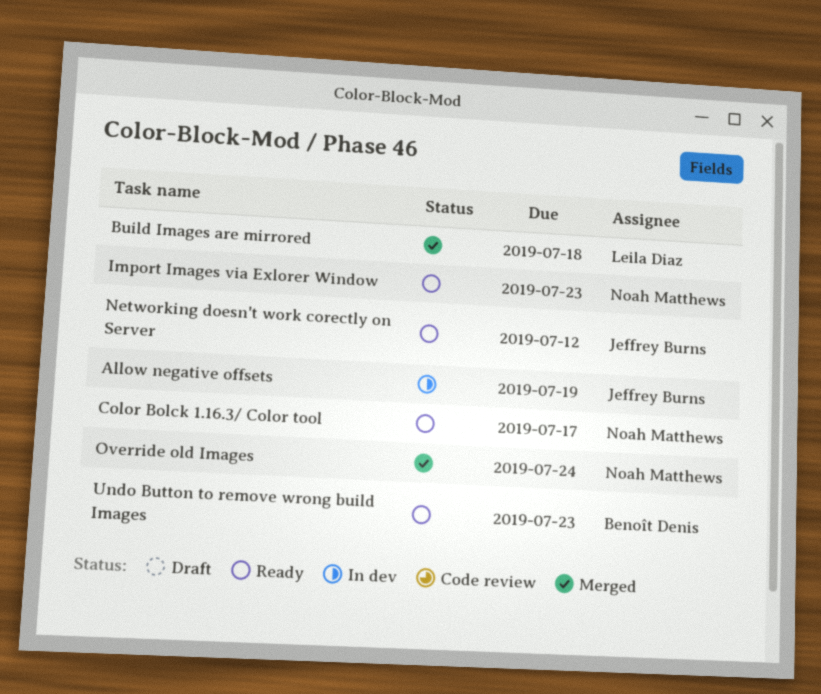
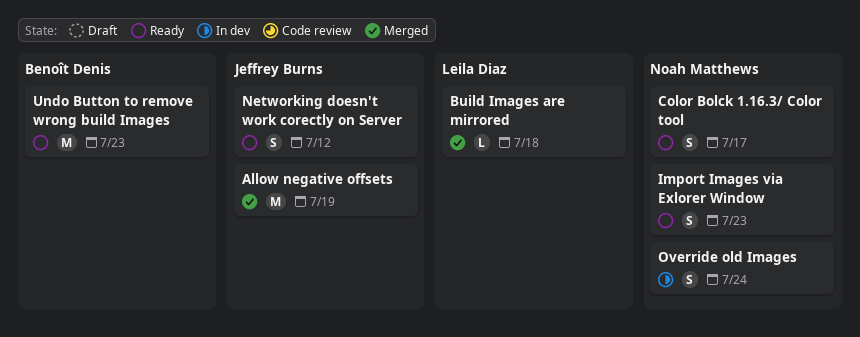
Allow negative offsets, status: In dev -> Merged
Override old Images, status: Merged -> In dev

